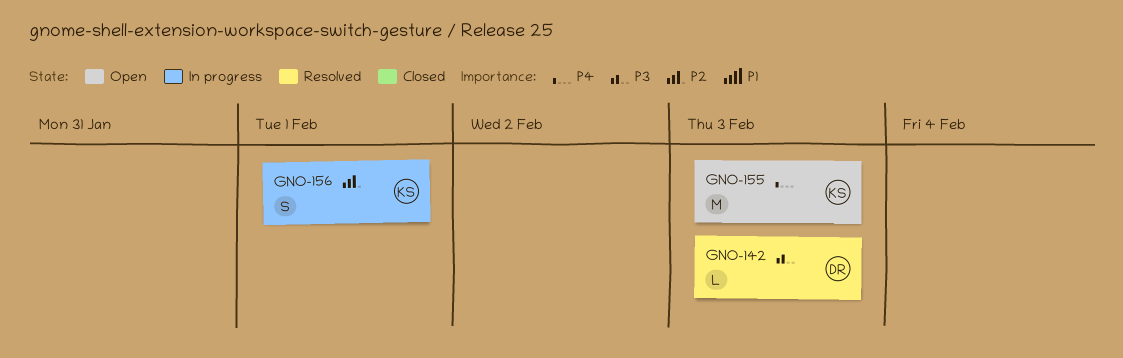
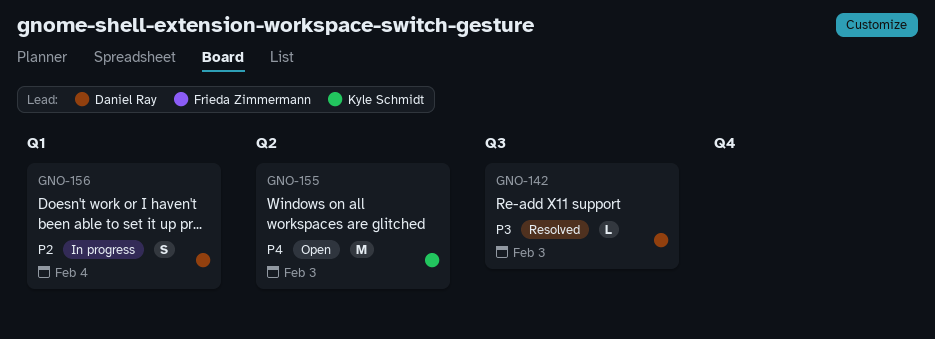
GNO-156, owner: Kyle Schmidt -> Daniel Ray
GNO-156, due: Feb 1 -> Feb 4

